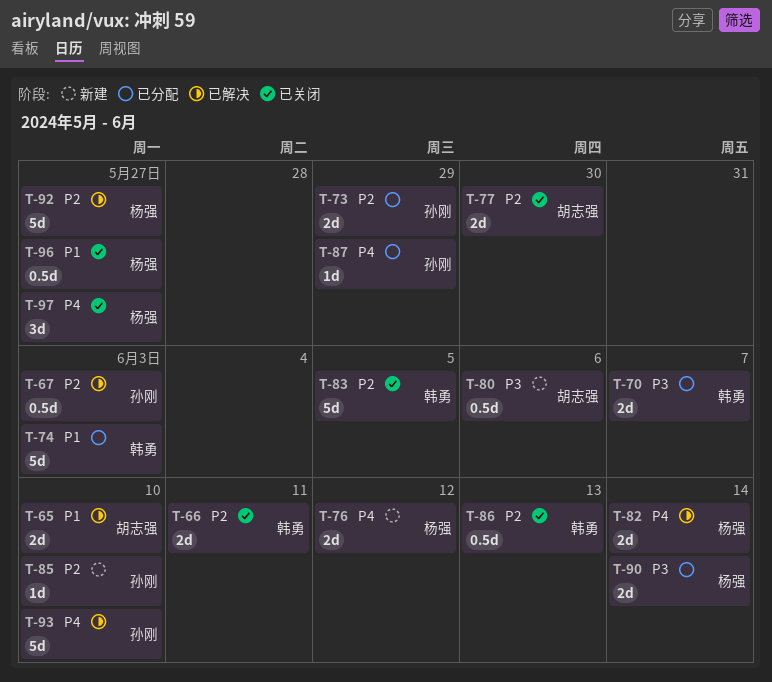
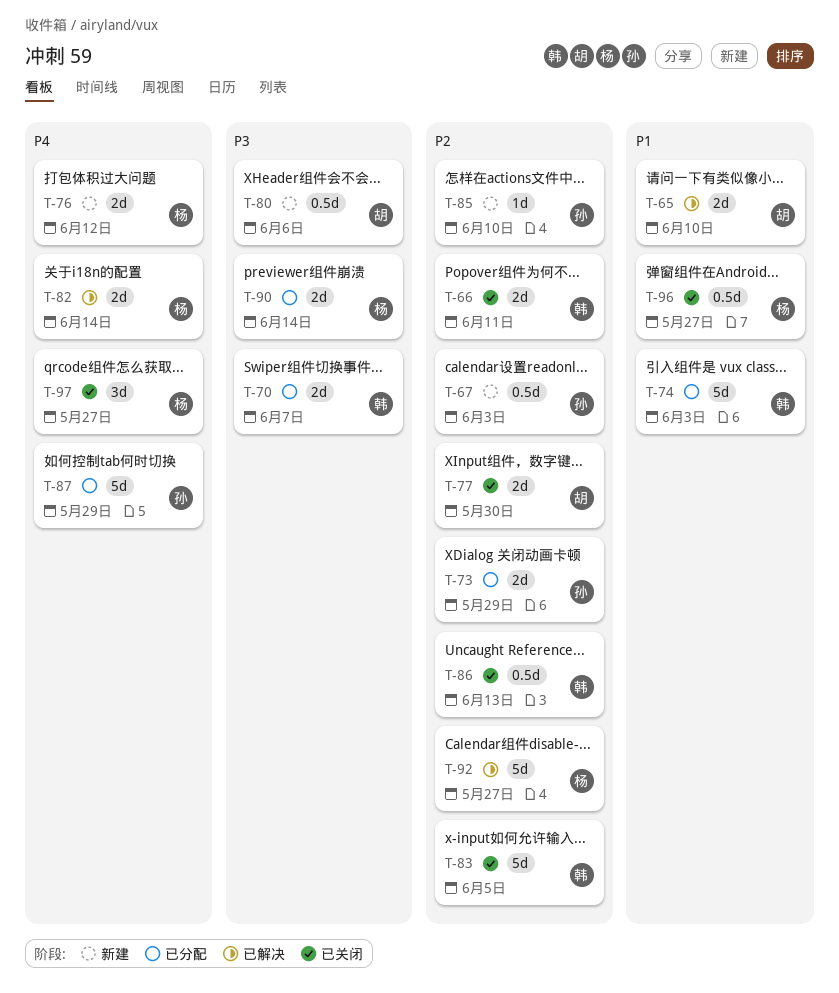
T-67, status: 已解决 -> 新建
T-87, estimate: 1d -> 5d
T-93: present -> none

